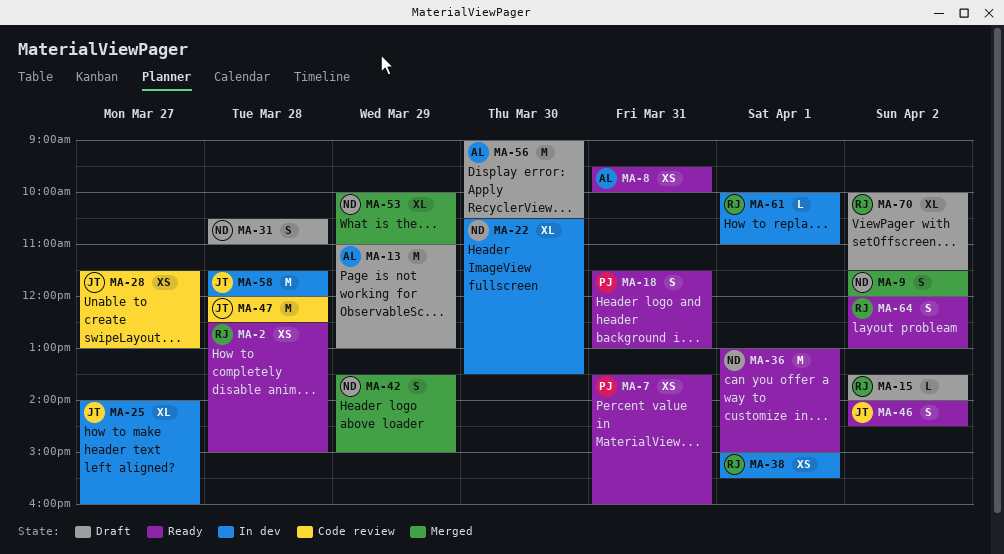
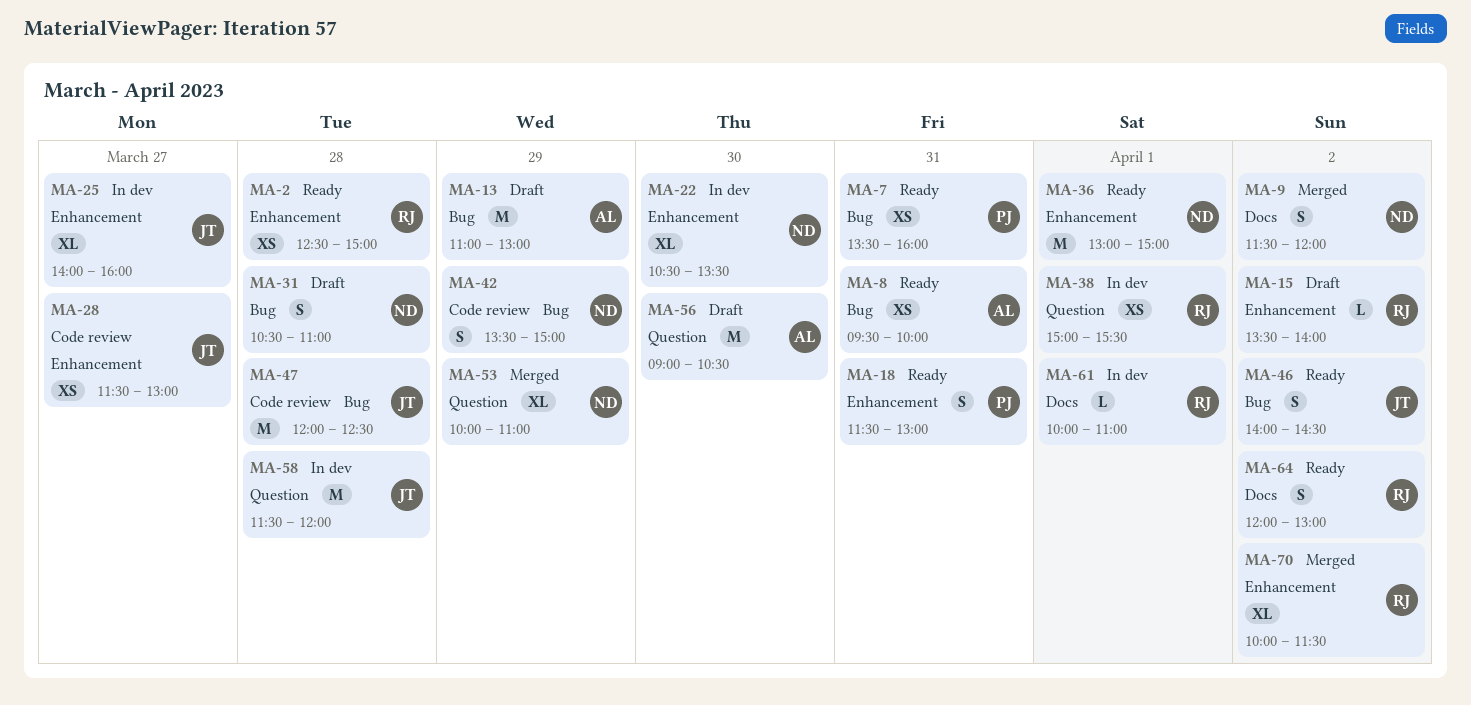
MA-42, status: Merged -> Code review
MA-70, status: Draft -> Merged

